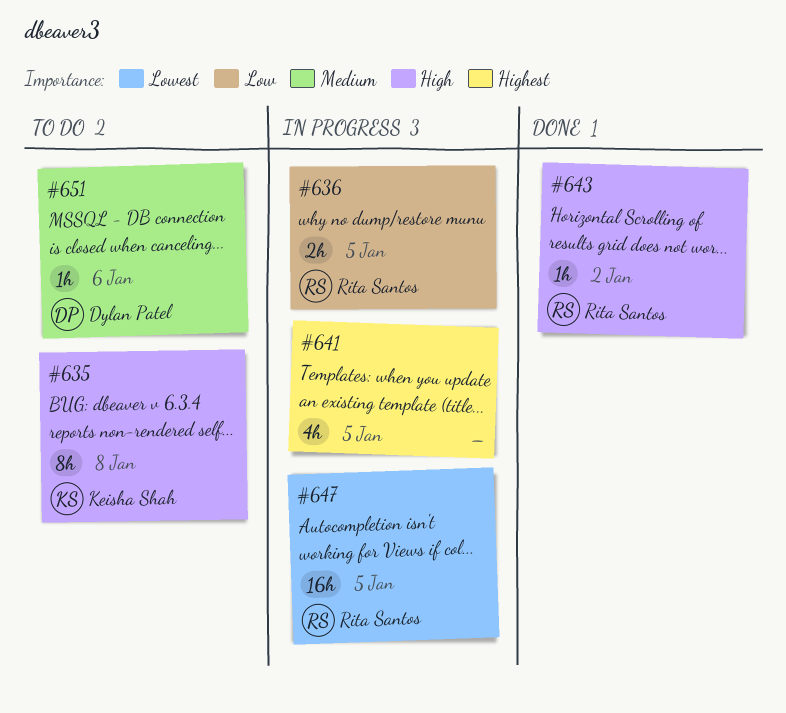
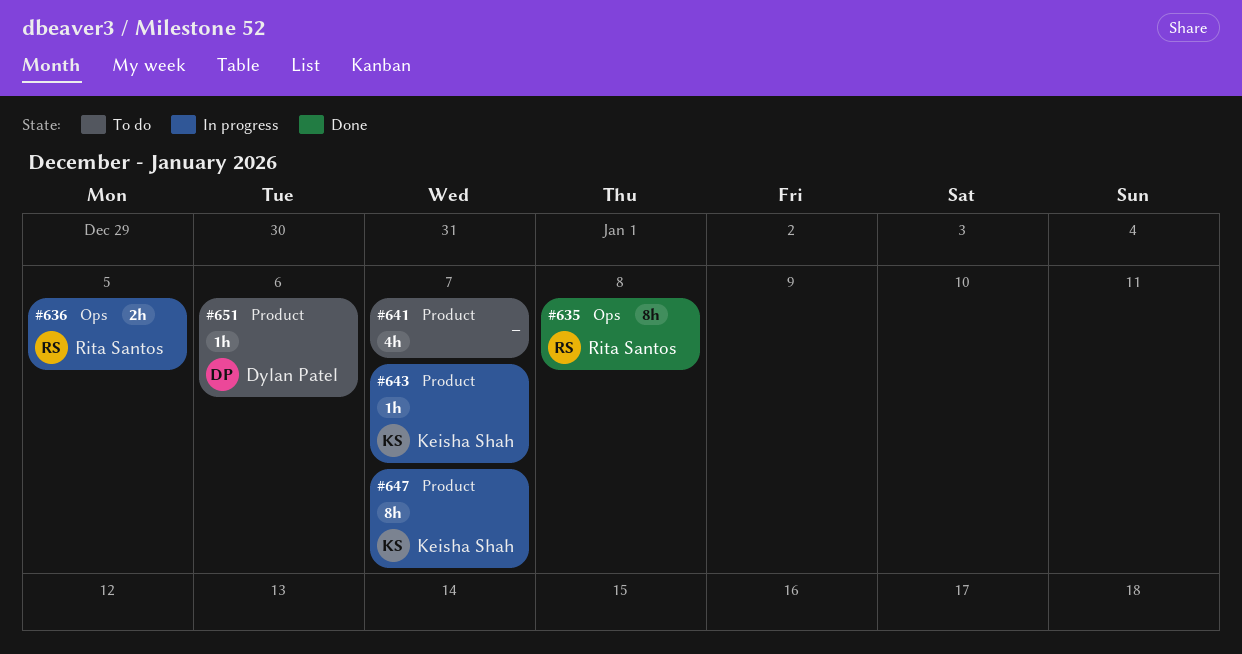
#635, status: To do -> Done
#635, owner: Keisha Shah -> Rita Santos
#641, status: In progress -> To do
#641, due: Jan 5 -> Jan 7
#643, status: Done -> In progress
#643, owner: Rita Santos -> Keisha Shah
#643, due: Jan 2 -> Jan 7
#647, owner: Rita Santos -> Keisha Shah
#647, estimate: 16h -> 8h
#647, due: Jan 5 -> Jan 7

